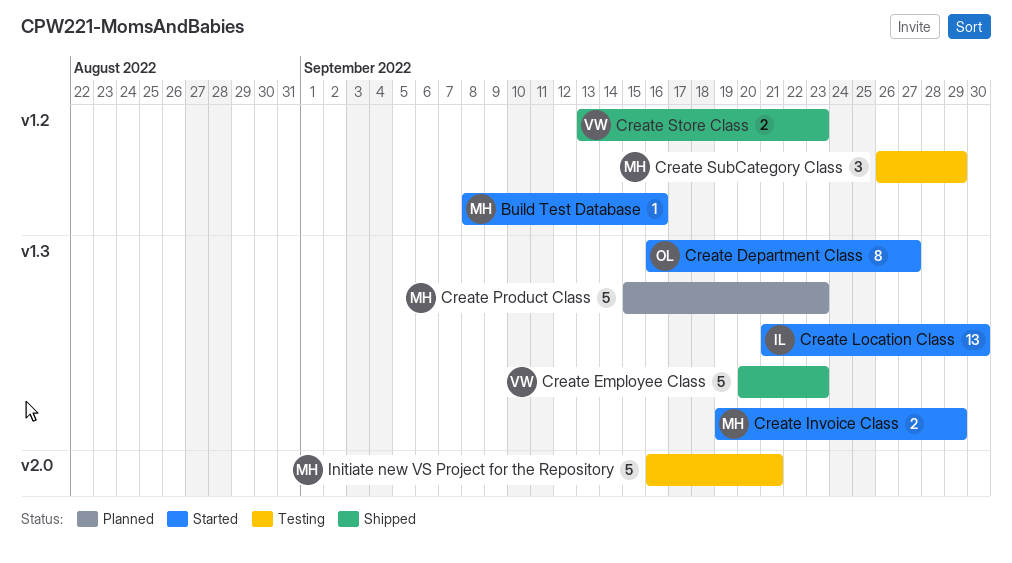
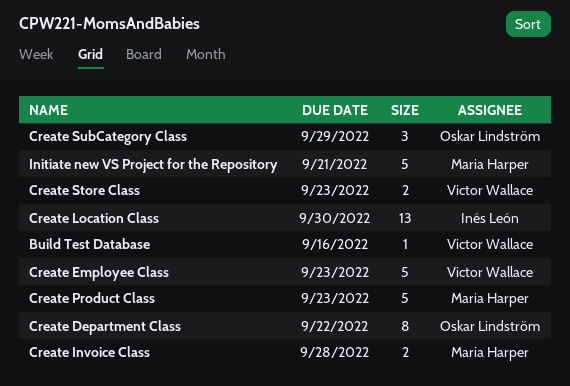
Build Test Database, owner: Maria Harper -> Victor Wallace
Create Department Class, due: Sep 27 -> Sep 22
Create Invoice Class, due: Sep 29 -> Sep 28
Create SubCategory Class, owner: Maria Harper -> Oskar Lindström

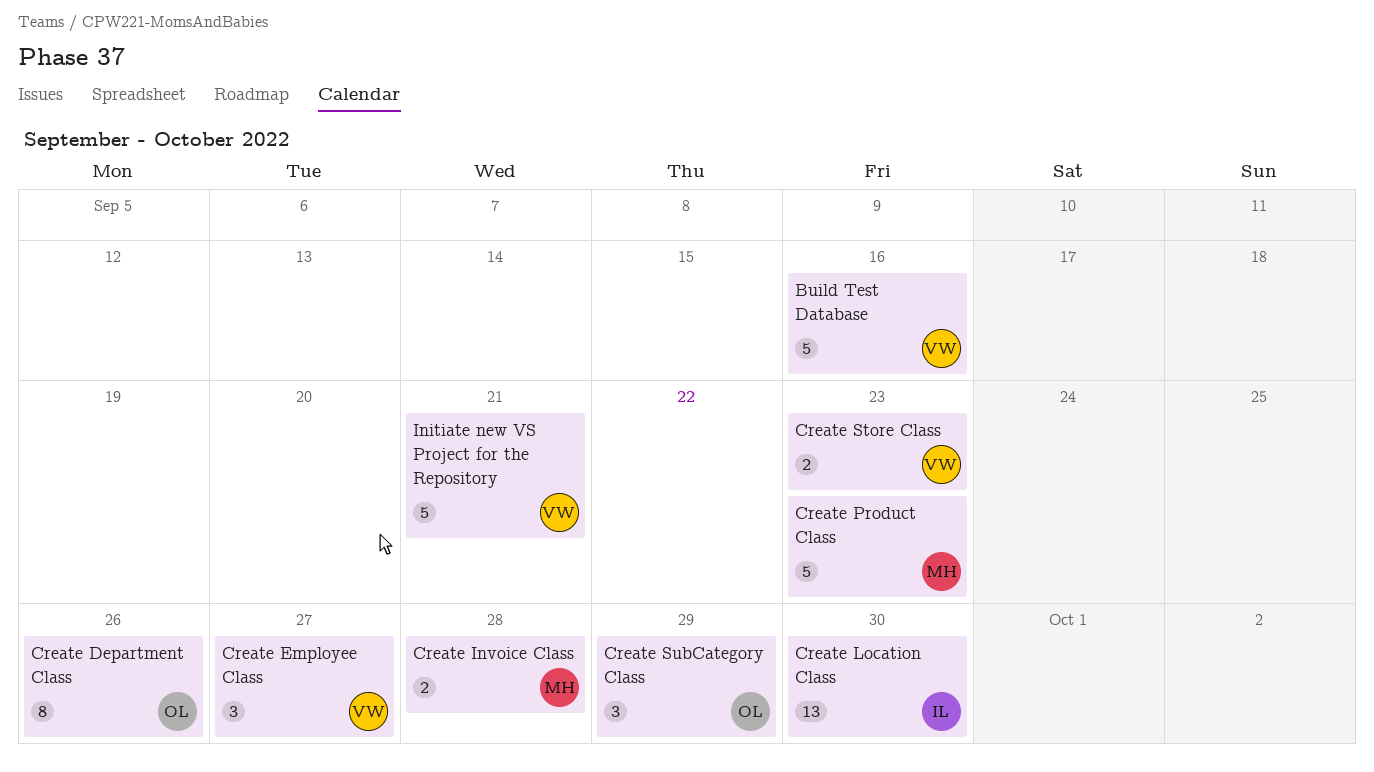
Build Test Database, estimate: 1 -> 5
Create Department Class, due: Sep 22 -> Sep 26
Create Employee Class, estimate: 5 -> 3
Create Employee Class, due: Sep 23 -> Sep 27
Initiate new VS Project for the Repository, owner: Maria Harper -> Victor Wallace

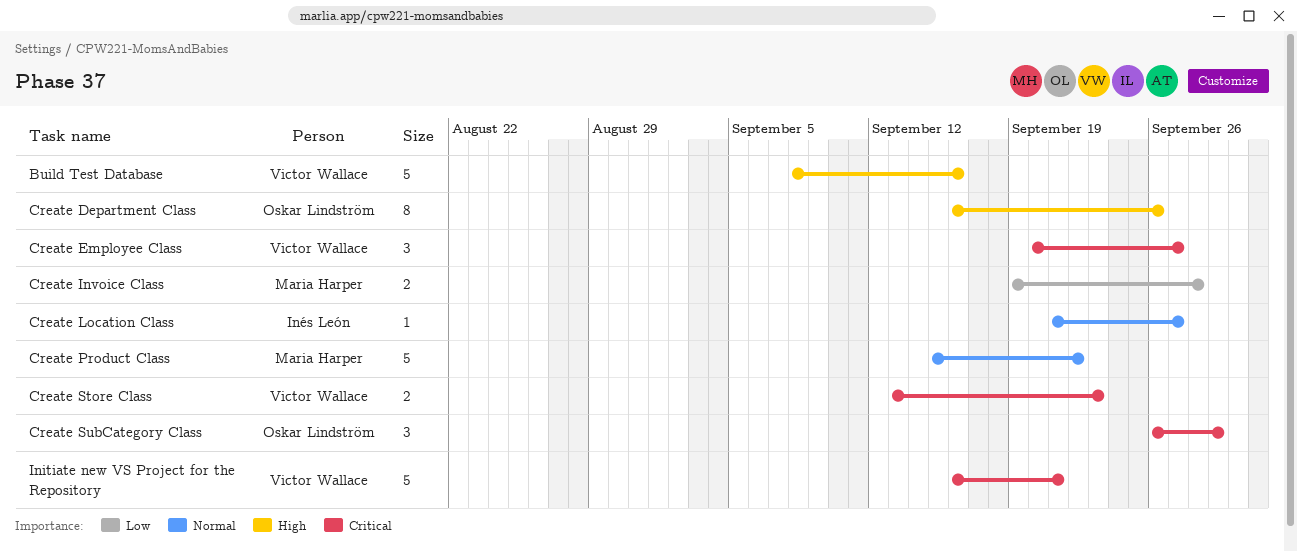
Create Location Class, estimate: 13 -> 1
Create Location Class, due: Sep 30 -> Sep 27
Create Product Class, due: Sep 23 -> Sep 22

